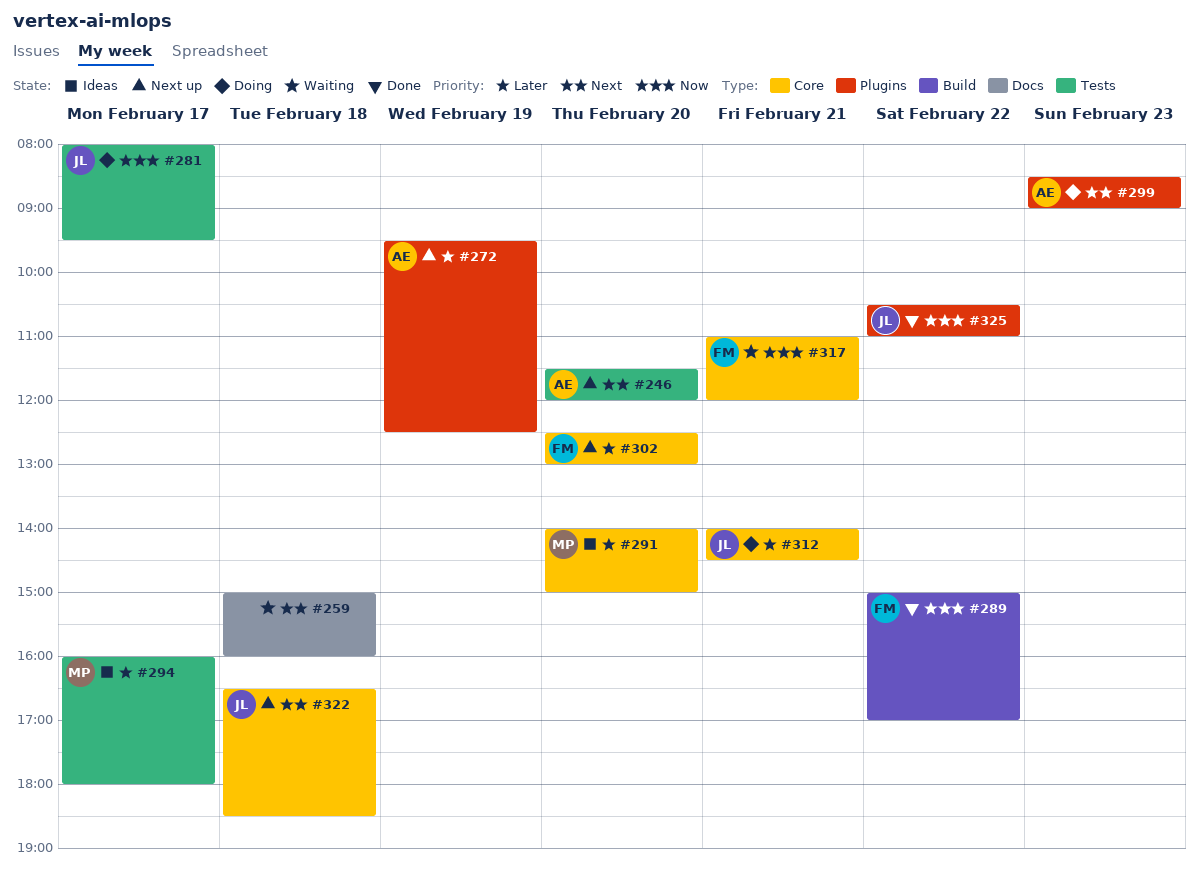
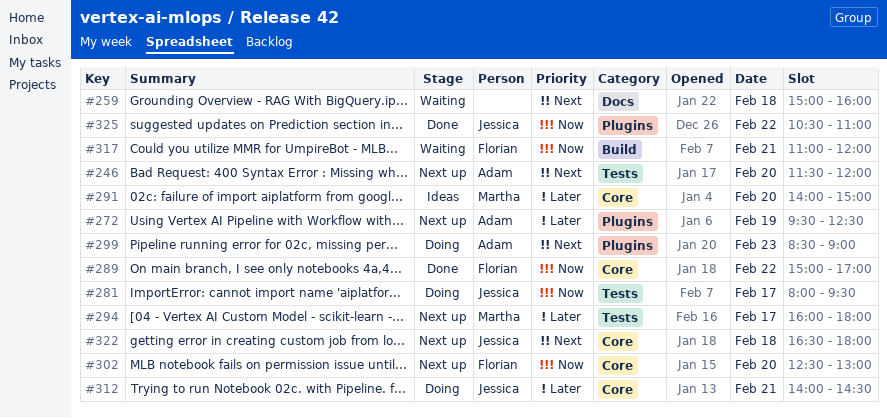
#289, label: Build -> Core
#294, status: Ideas -> Next up
#302, priority: Later -> Now
#317, label: Core -> Build
#322, ends: 18:30 -> 18:00

